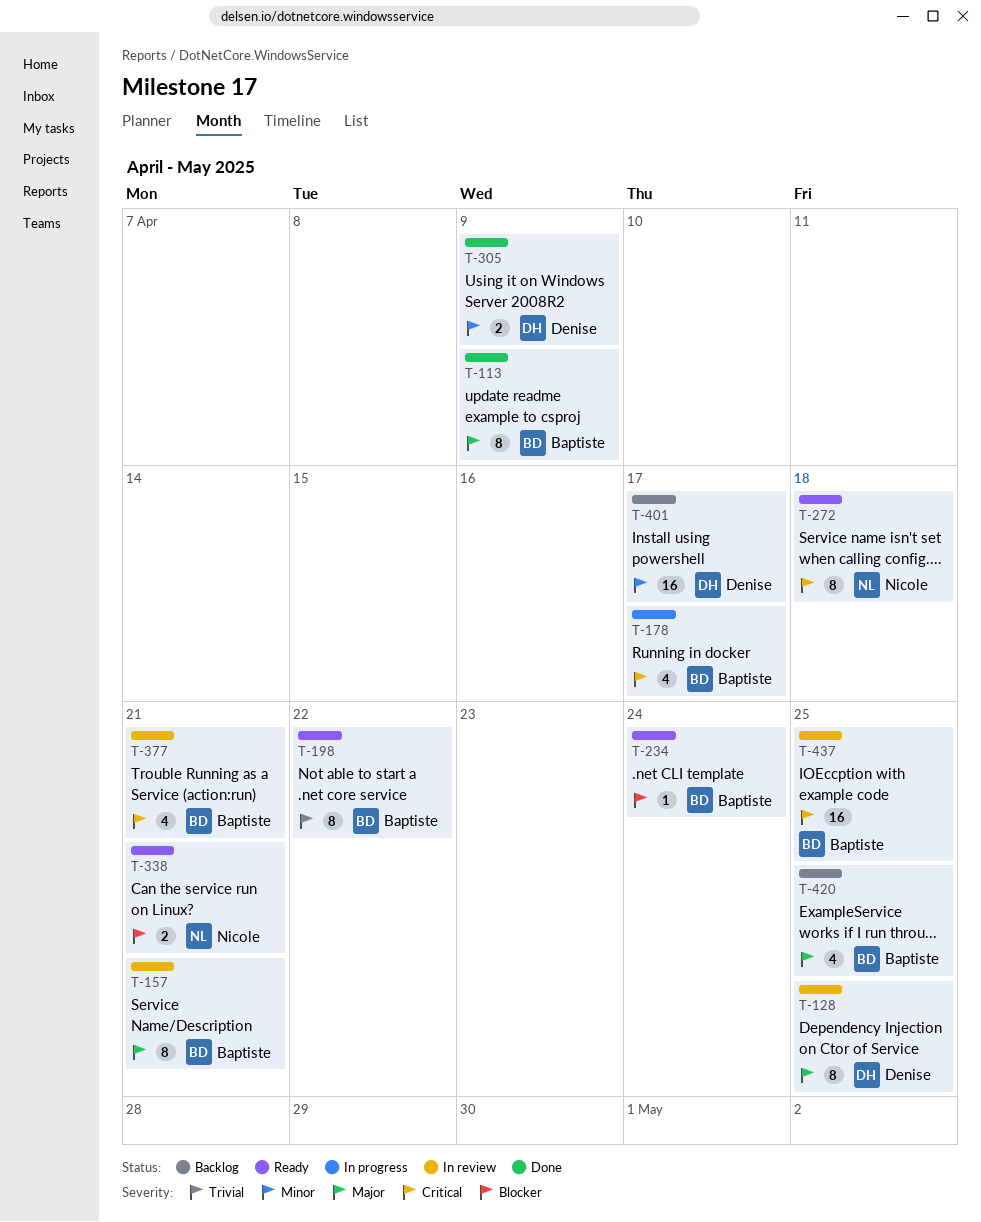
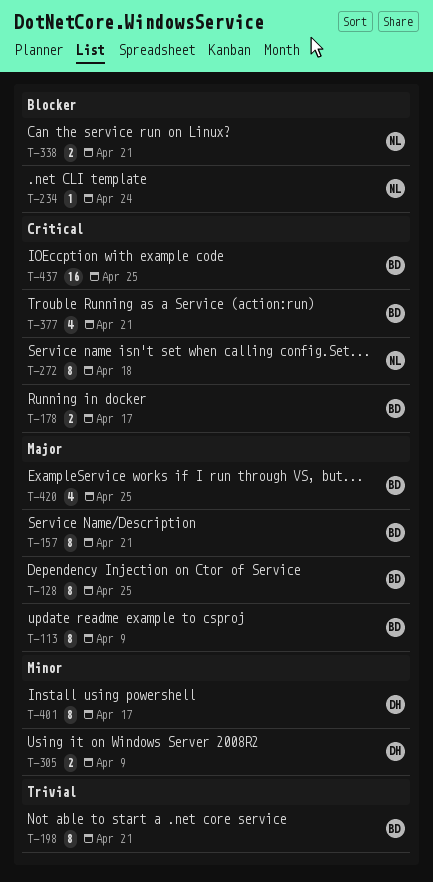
T-128, owner: Denise -> Baptiste
T-178, estimate: 4 -> 2
T-198, due: Apr 22 -> Apr 21
T-234, owner: Baptiste -> Nicole
T-401, estimate: 16 -> 8

